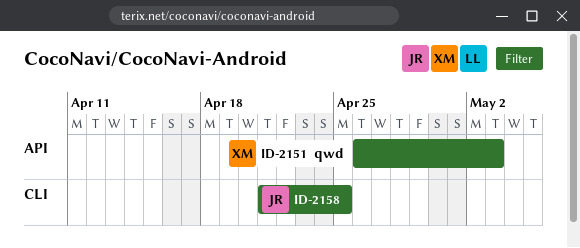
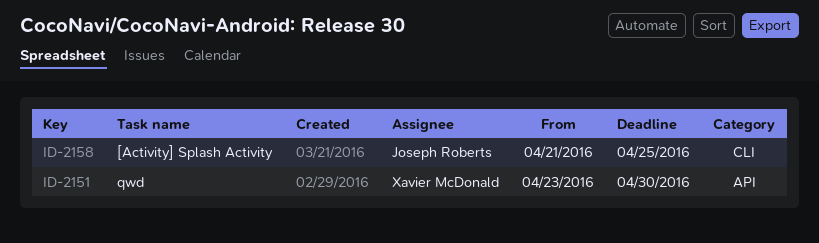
ID-2151, start: Apr 26 -> Apr 23
ID-2151, due: May 3 -> Apr 30

